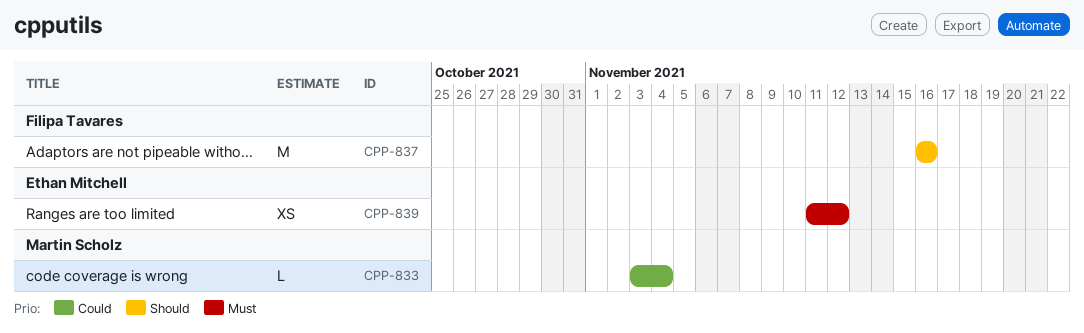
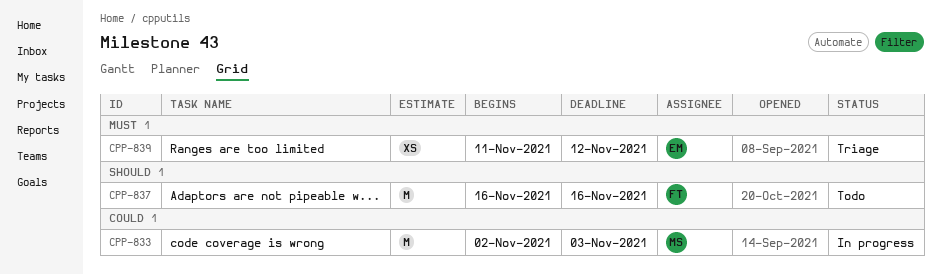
CPP-833, estimate: L -> M
CPP-833, start: Nov 3 -> Nov 2
CPP-833, due: Nov 4 -> Nov 3

